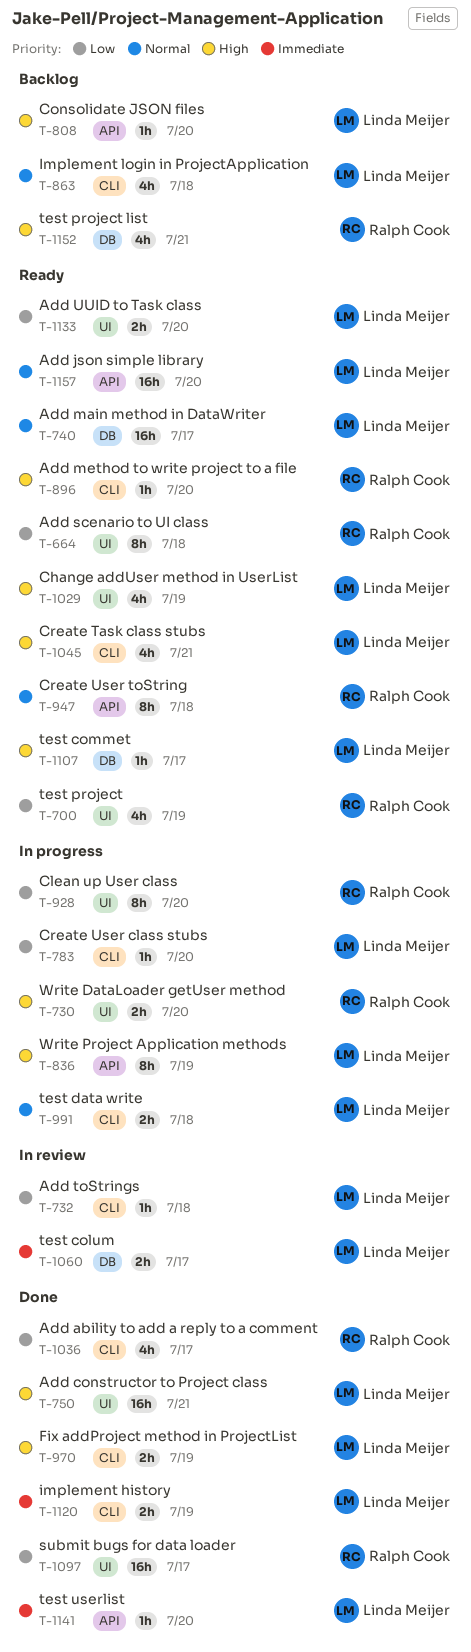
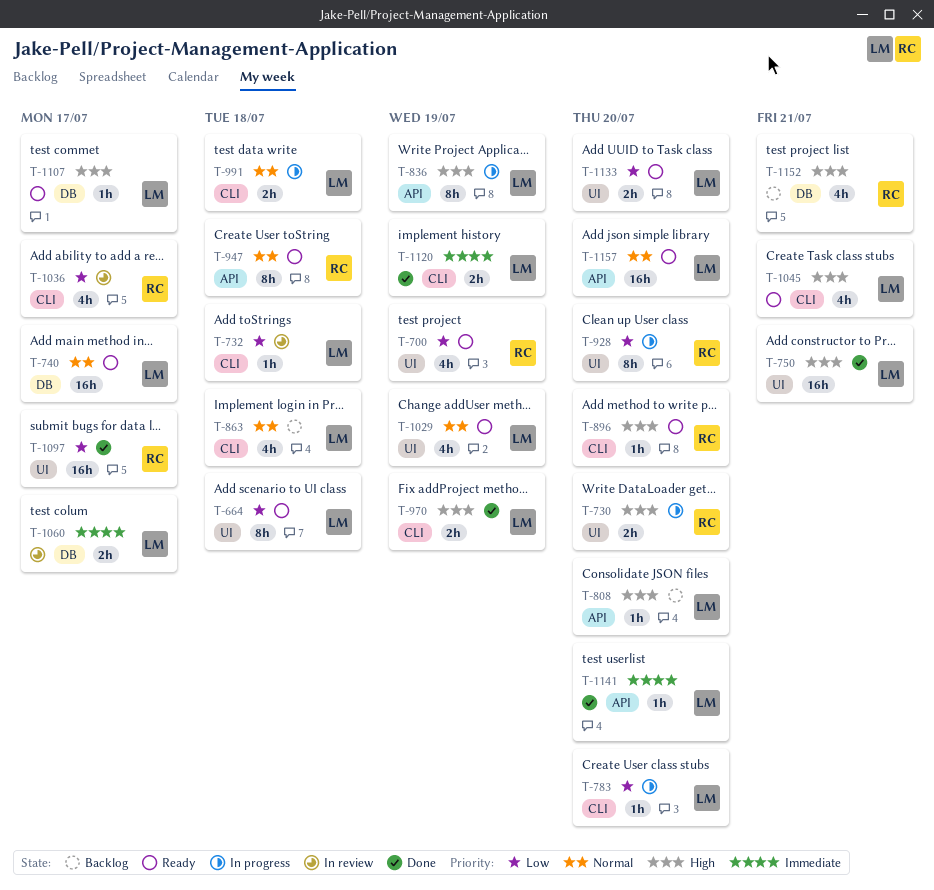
T-664, owner: Ralph Cook -> Linda Meijer
T-1029, priority: High -> Normal
T-1036, status: Done -> In review

